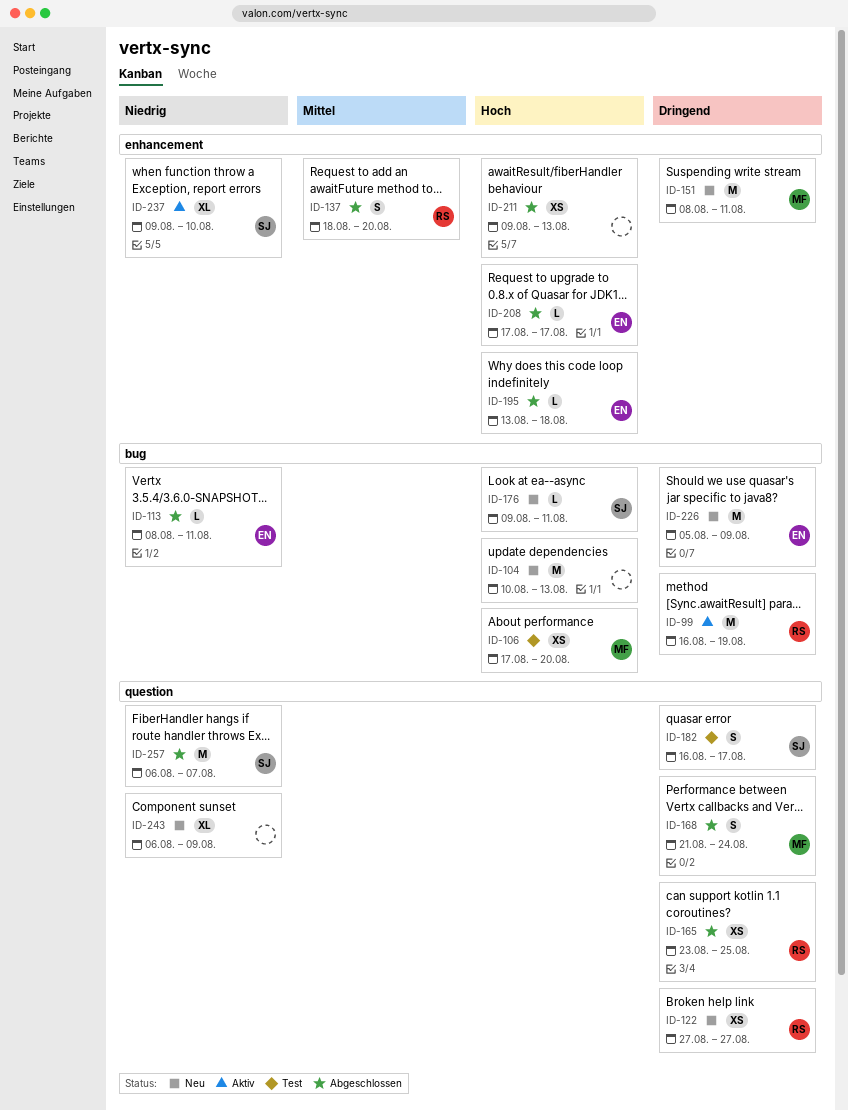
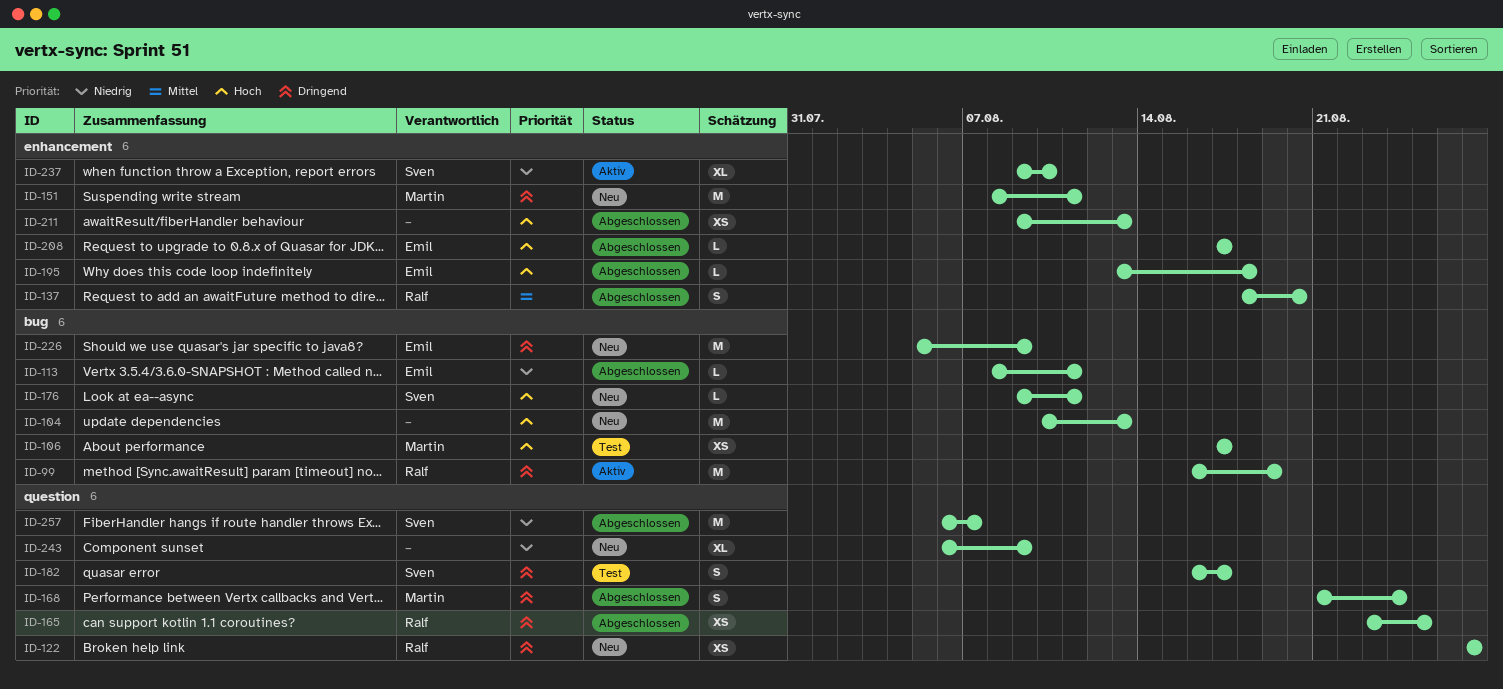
ID-106, due: Aug 20 -> Aug 17

